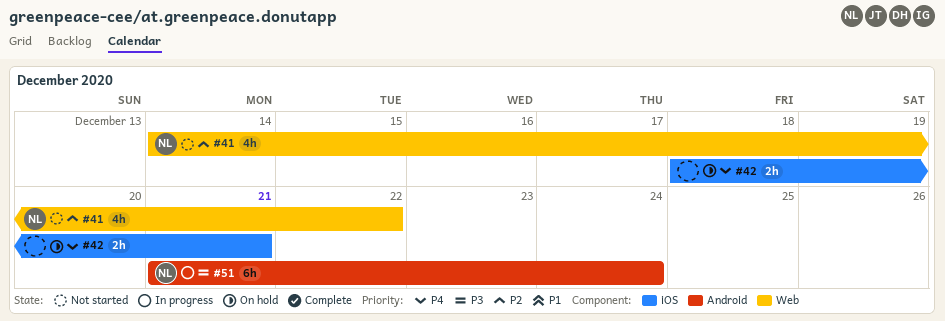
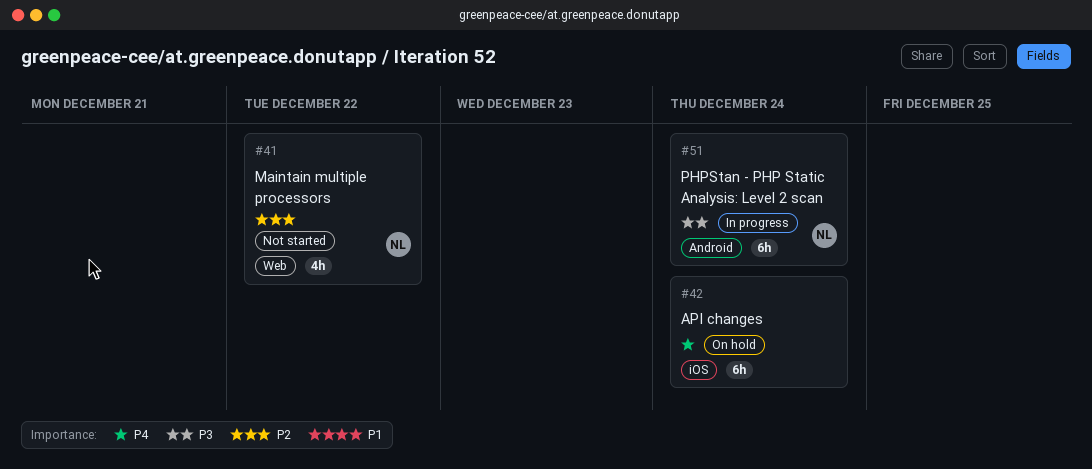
#42, estimate: 2h -> 6h
#42, due: Dec 21 -> Dec 24

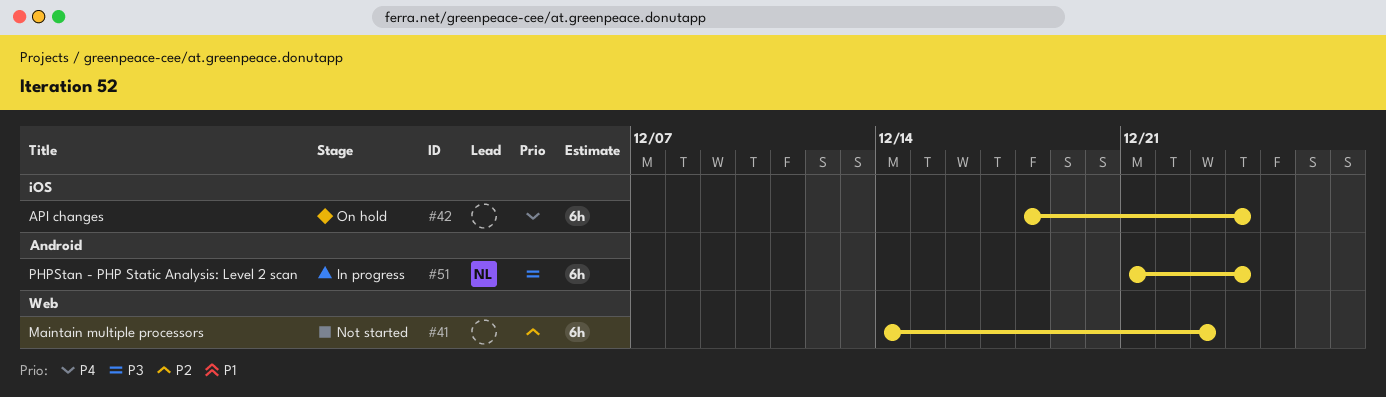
#41, owner: NL -> none
#41, estimate: 4h -> 6h
#41, due: Dec 22 -> Dec 23

